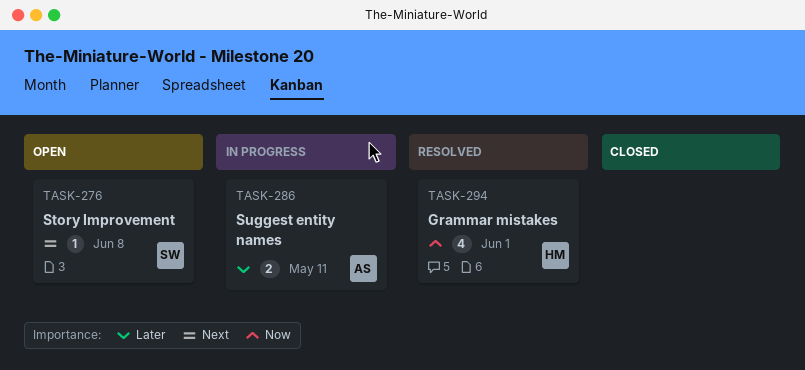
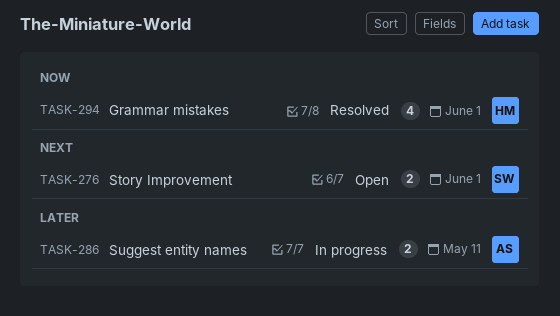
TASK-276, estimate: 1 -> 2
TASK-276, due: Jun 8 -> Jun 1

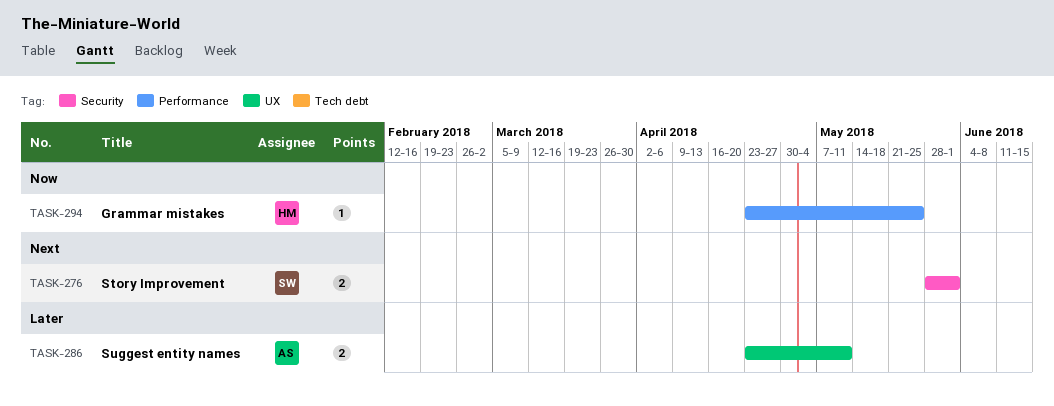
TASK-294, estimate: 4 -> 1
TASK-294, due: Jun 1 -> May 25

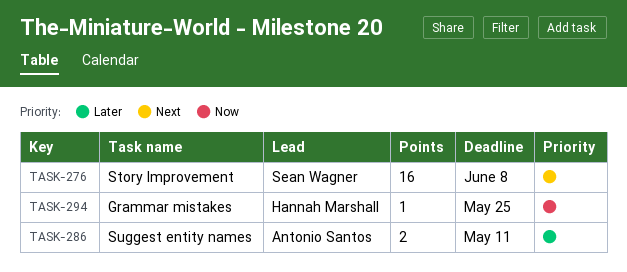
TASK-276, estimate: 2 -> 16
TASK-276, due: Jun 1 -> Jun 8

